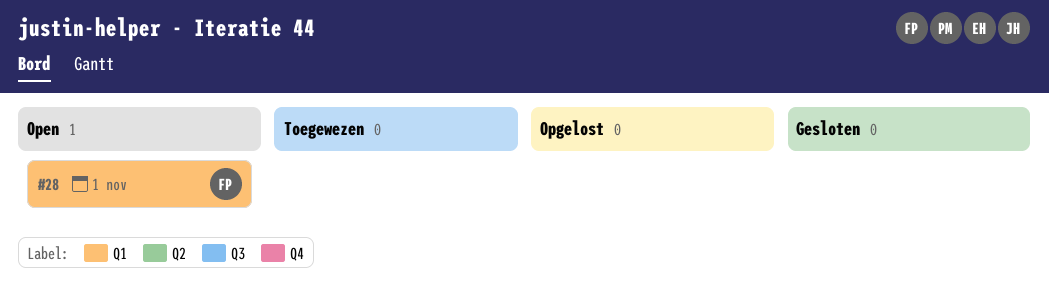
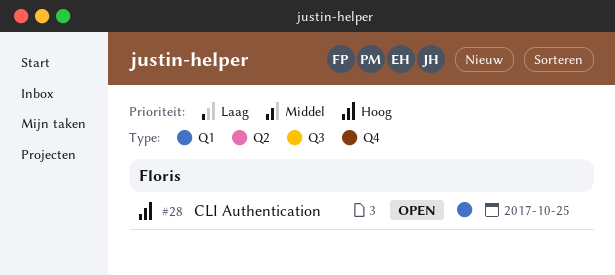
#28, due: Nov 1 -> Oct 25

